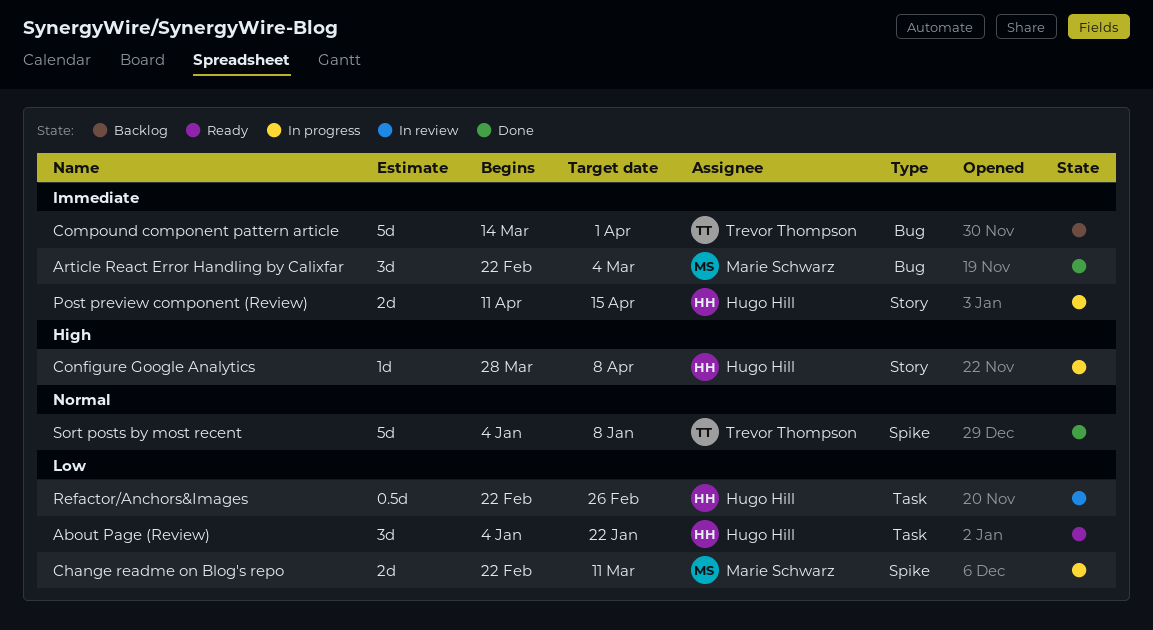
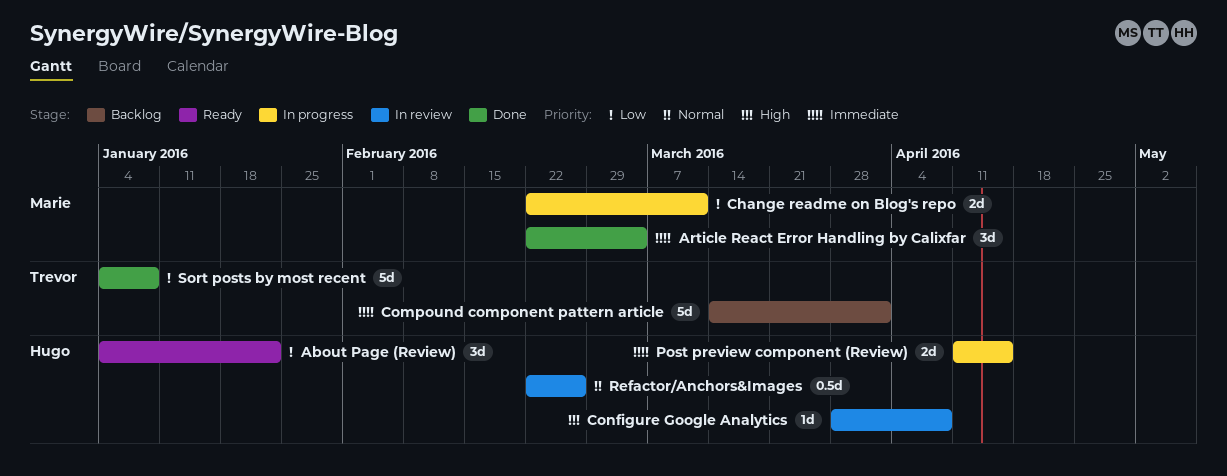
Configure Google Analytics, status: In progress -> In review
Refactor/Anchors&Images, priority: Low -> Normal
Sort posts by most recent, priority: Normal -> Low

